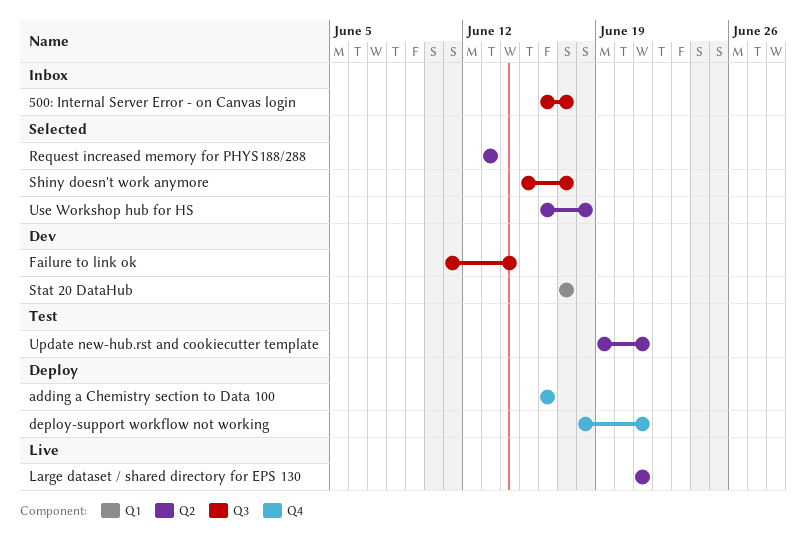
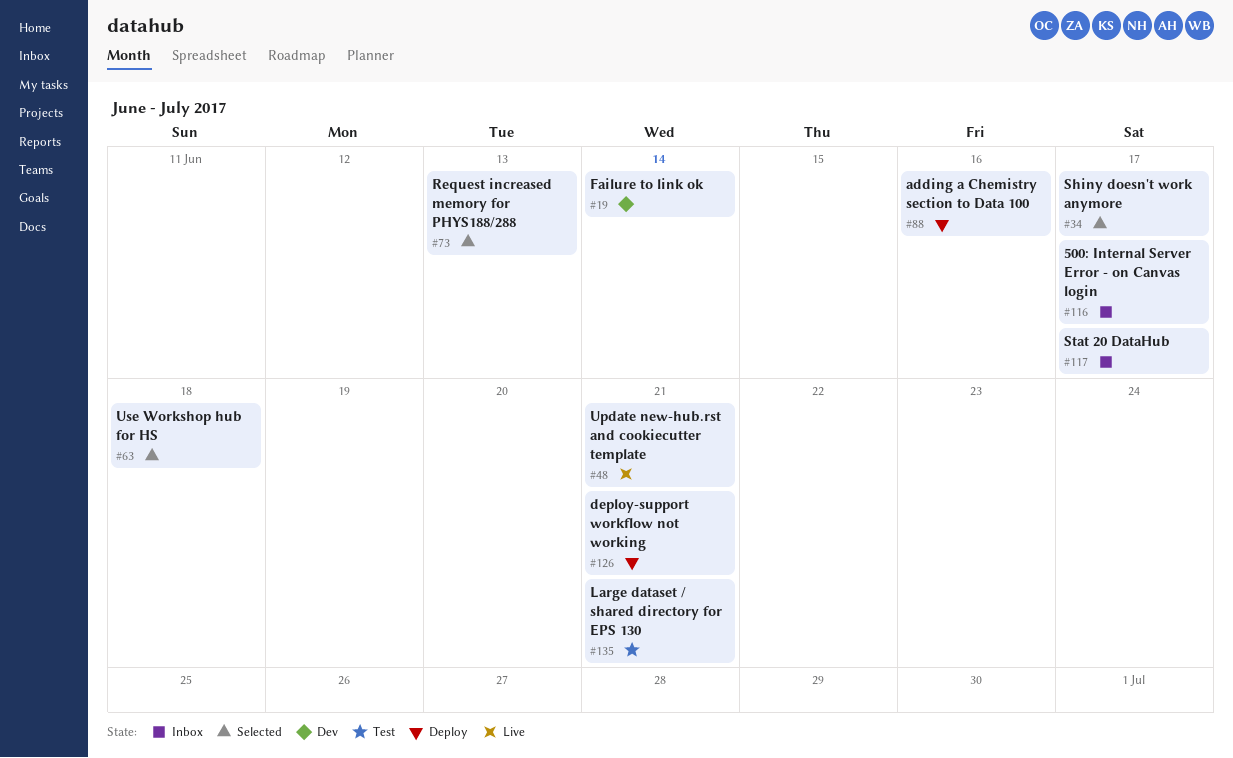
Large dataset / shared directory for EPS 130, status: Live -> Test
Stat 20 DataHub, status: Dev -> Inbox
Update new-hub.rst and cookiecutter template, status: Test -> Live

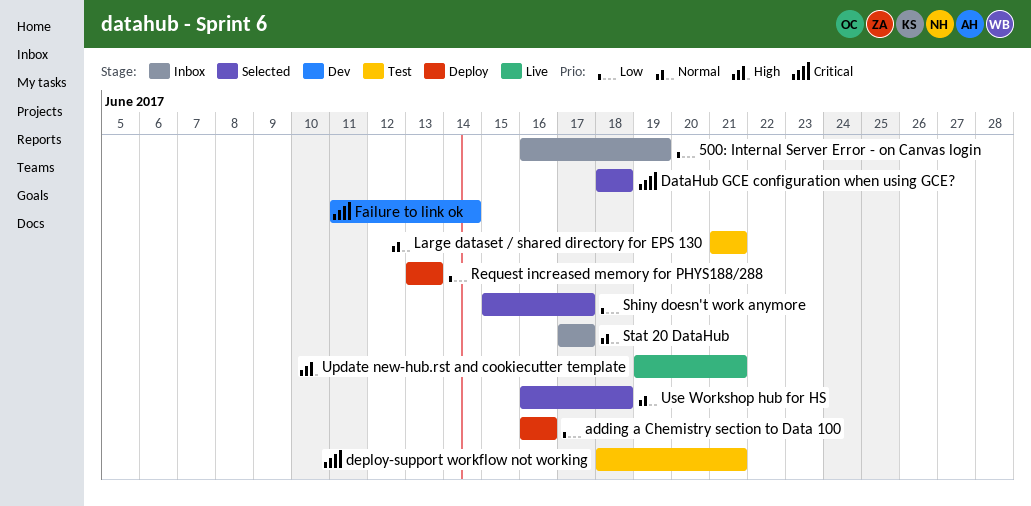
500: Internal Server Error - on Canvas login, due: Jun 17 -> Jun 19
DataHub GCE configuration when using GCE?: none -> present
deploy-support workflow not working, status: Deploy -> Test
Request increased memory for PHYS188/288, status: Selected -> Deploy

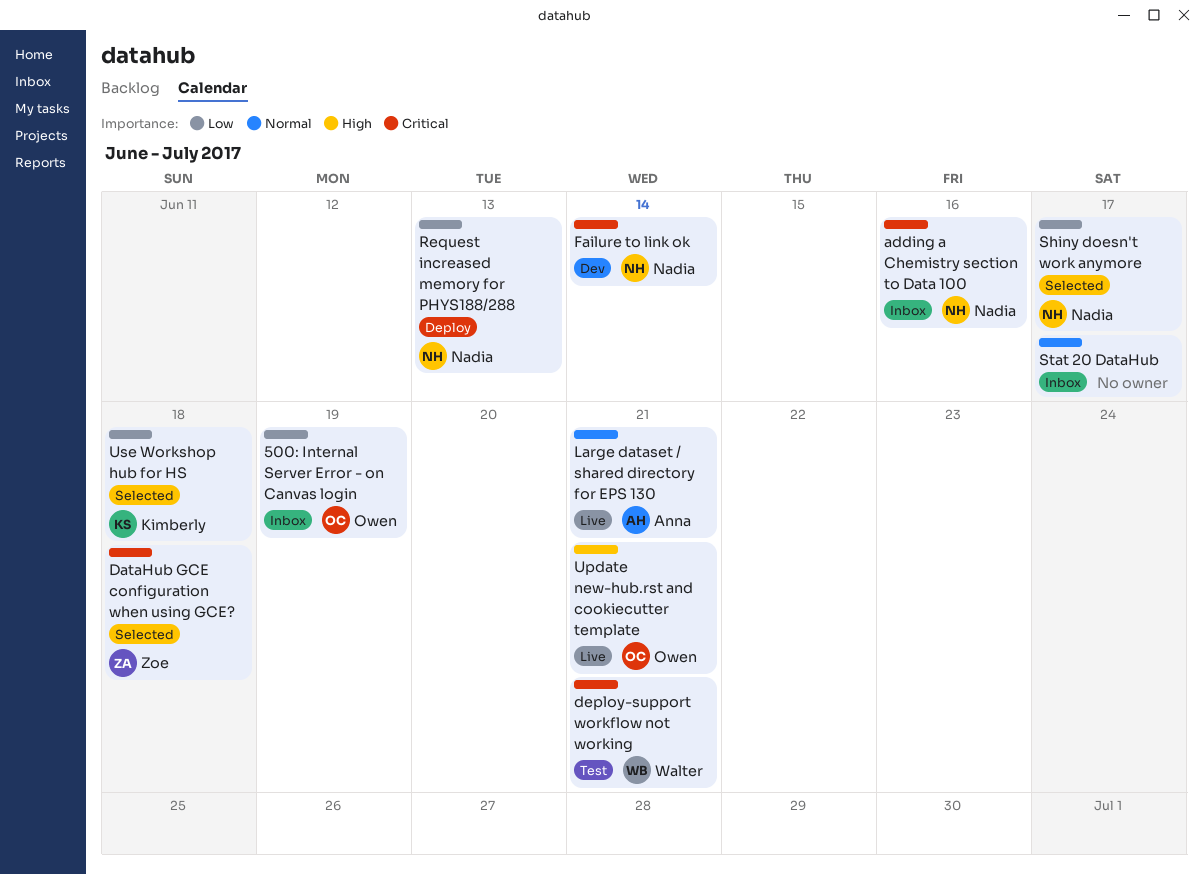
adding a Chemistry section to Data 100, status: Deploy -> Inbox
adding a Chemistry section to Data 100, priority: Low -> Critical
Large dataset / shared directory for EPS 130, status: Test -> Live
Use Workshop hub for HS, priority: Normal -> Low

